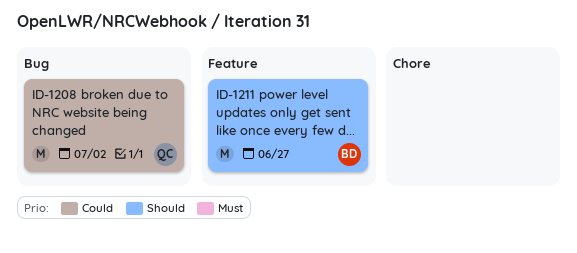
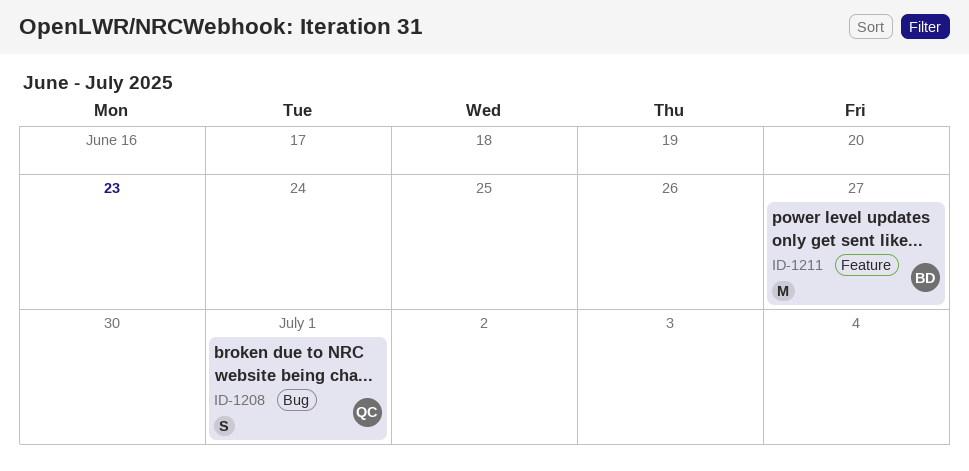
ID-1208, estimate: M -> S
ID-1208, due: Jul 2 -> Jul 1

